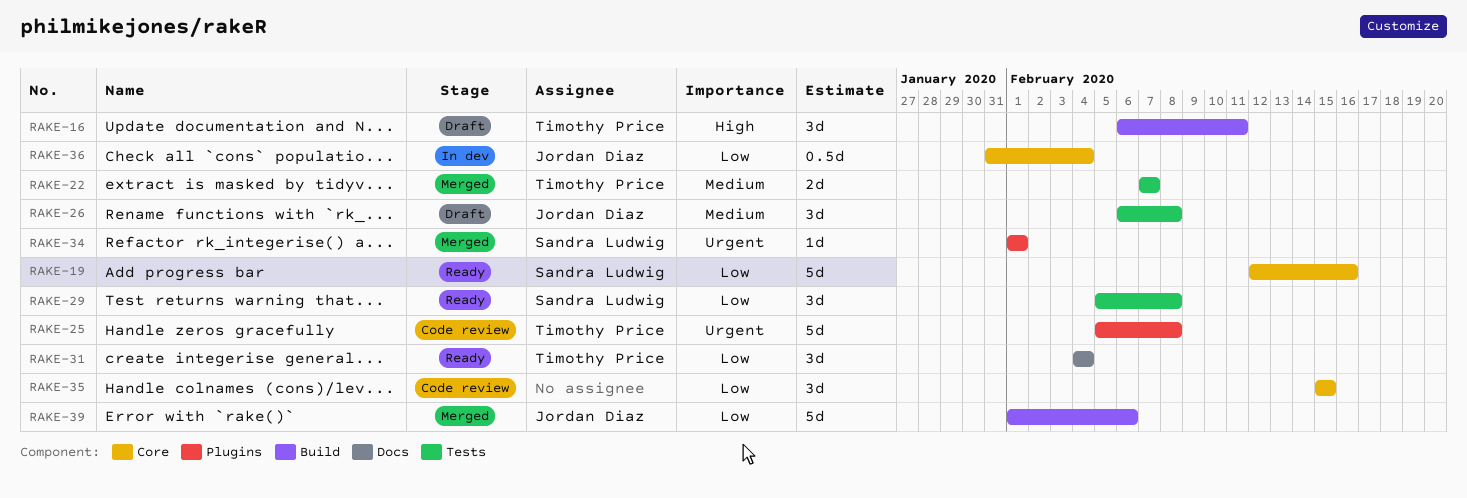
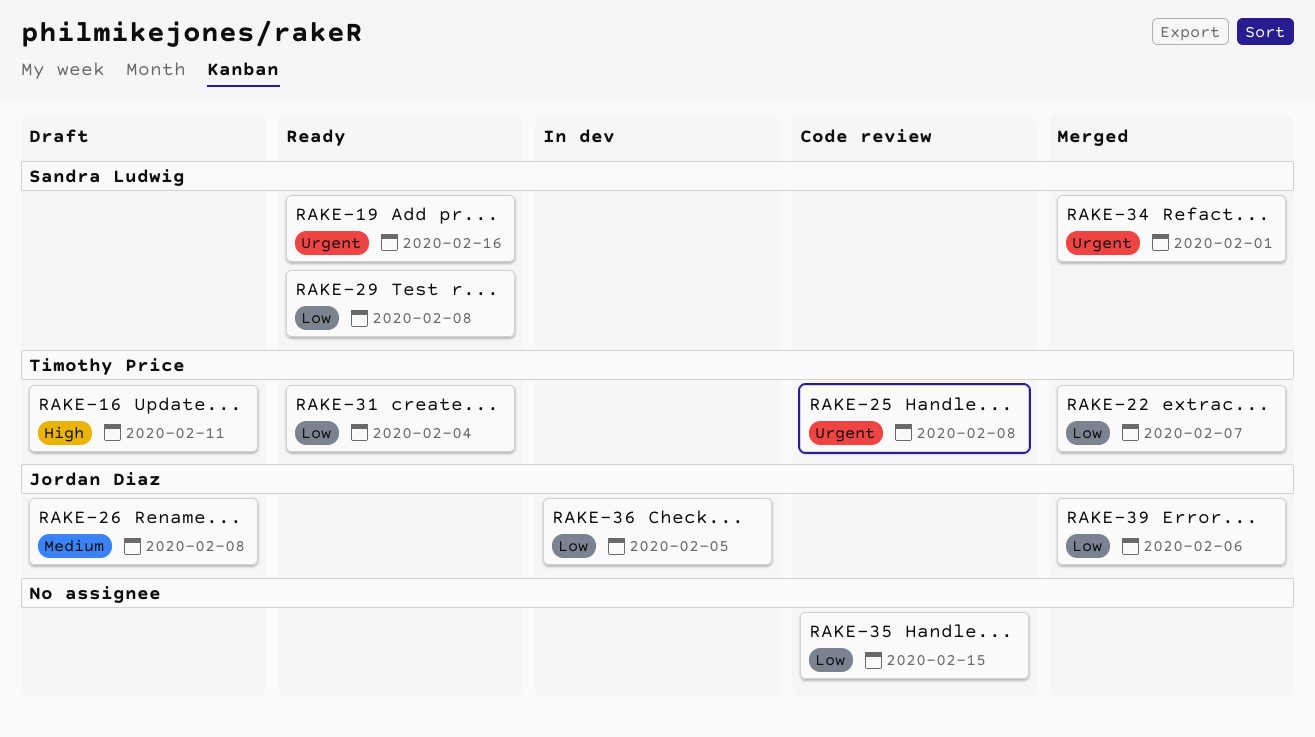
RAKE-19, priority: Low -> Urgent
RAKE-22, priority: Medium -> Low
RAKE-36, due: Feb 4 -> Feb 5

